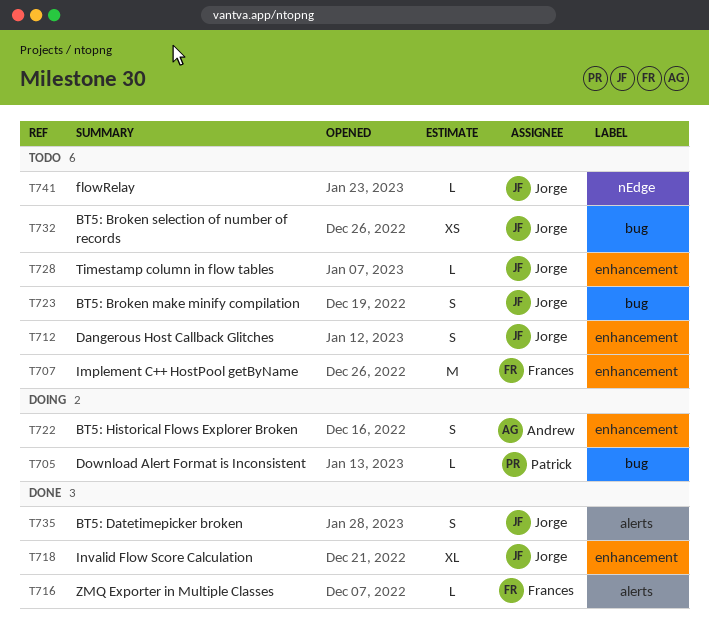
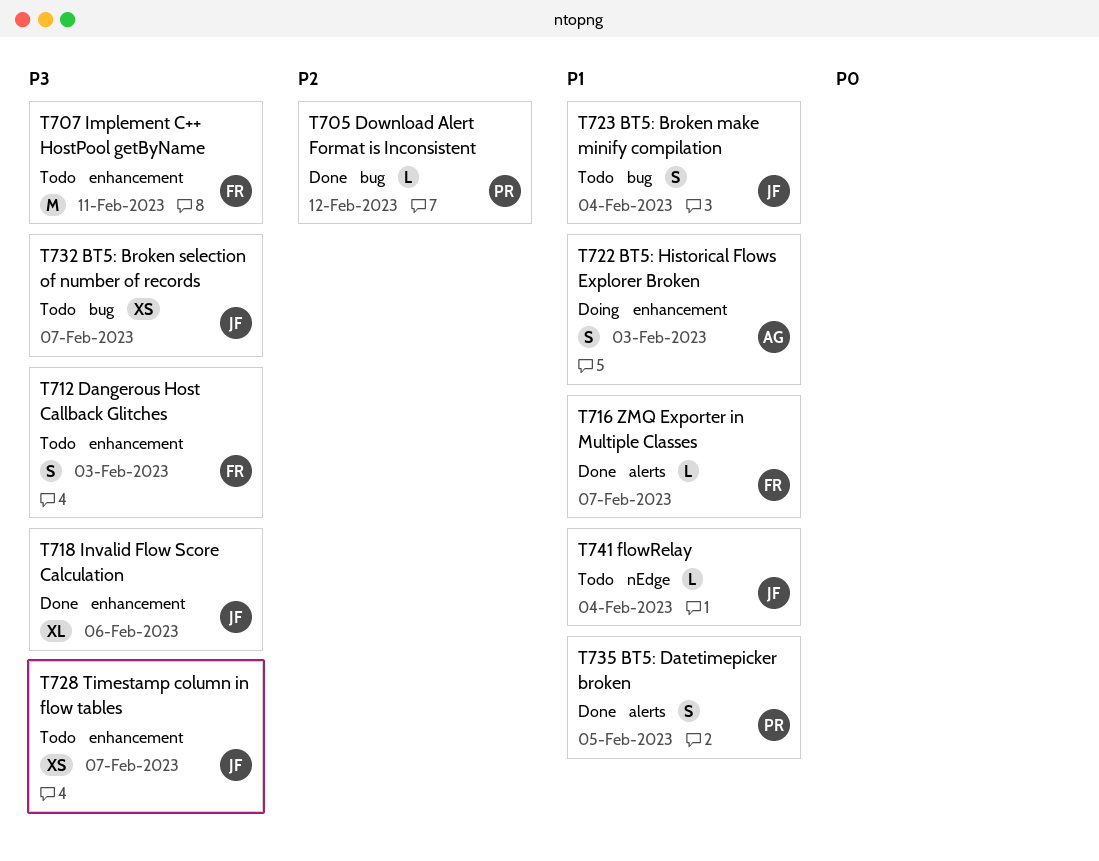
T705, status: Doing -> Done
T712, owner: Jorge -> Frances
T728, estimate: L -> XS
T735, owner: Jorge -> Patrick

